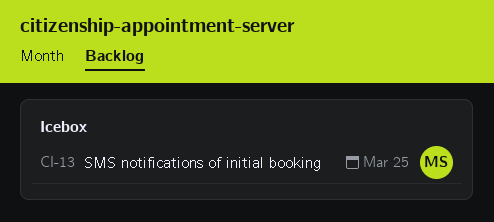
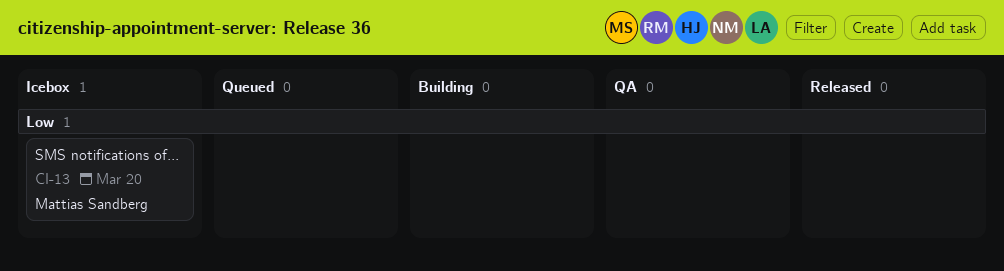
CI-13, due: Mar 25 -> Mar 20

